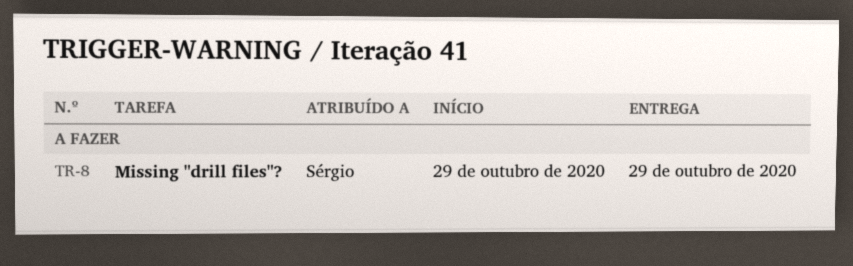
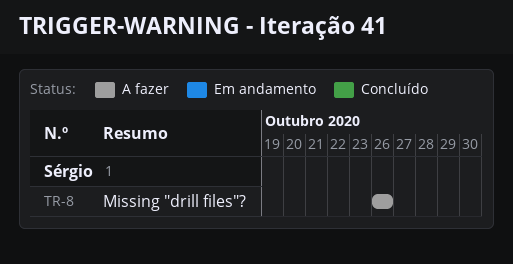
TR-8, start: Oct 29 -> Oct 26
TR-8, due: Oct 29 -> Oct 26

